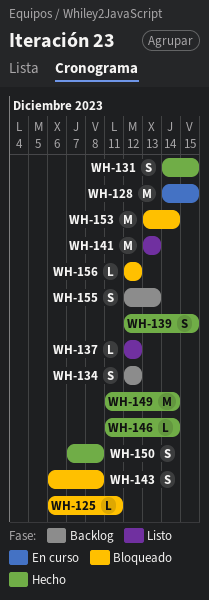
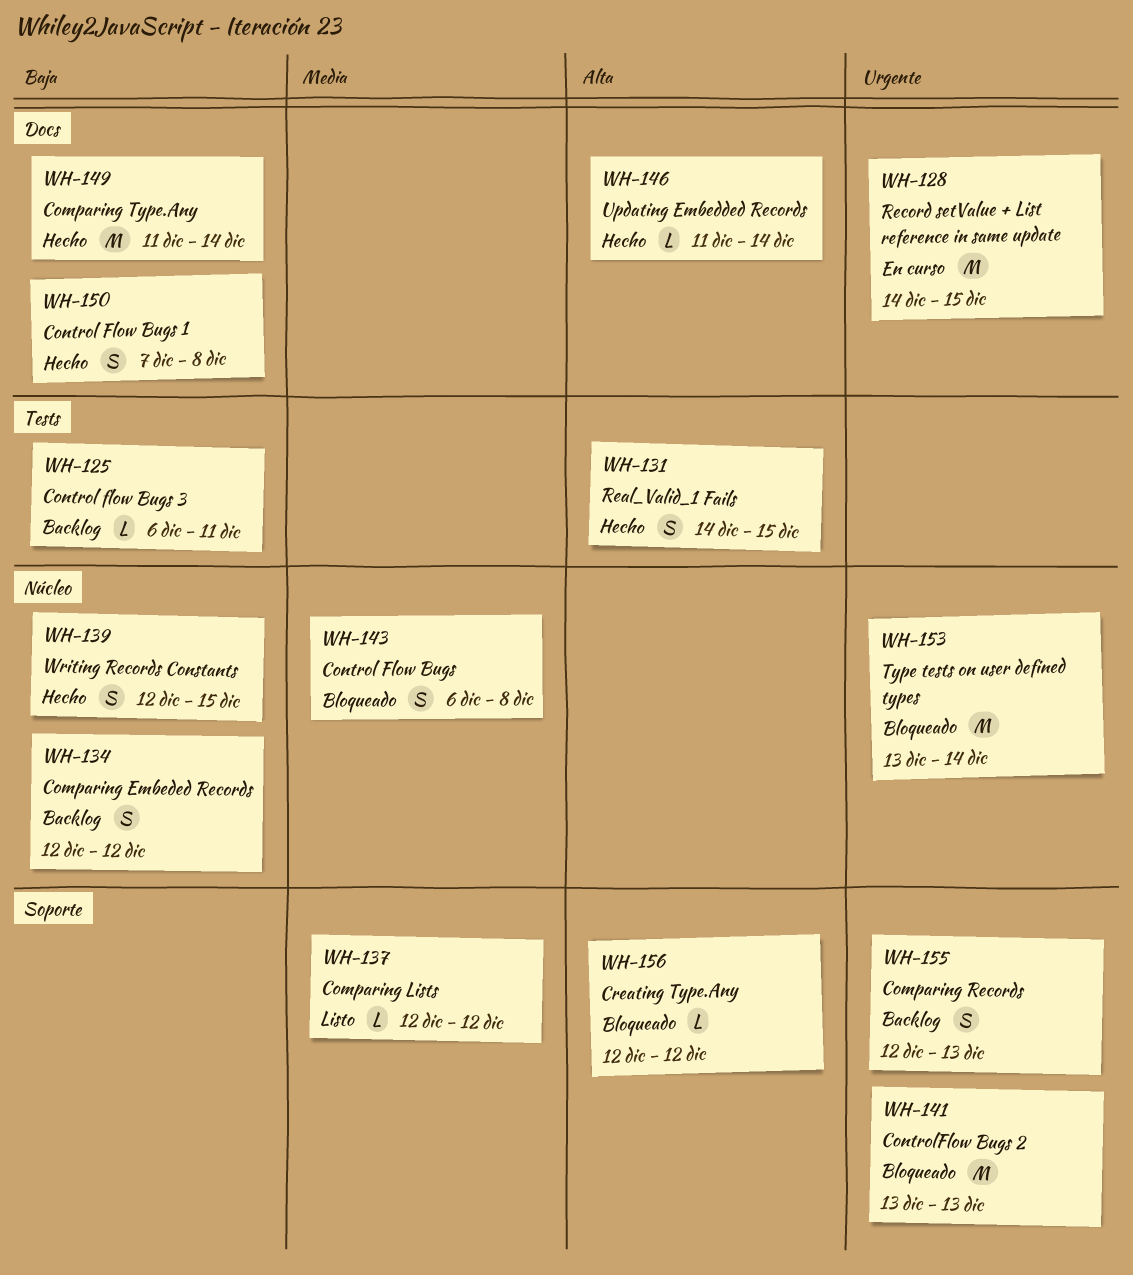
WH-125, status: Bloqueado -> Backlog
WH-141, status: Listo -> Bloqueado

